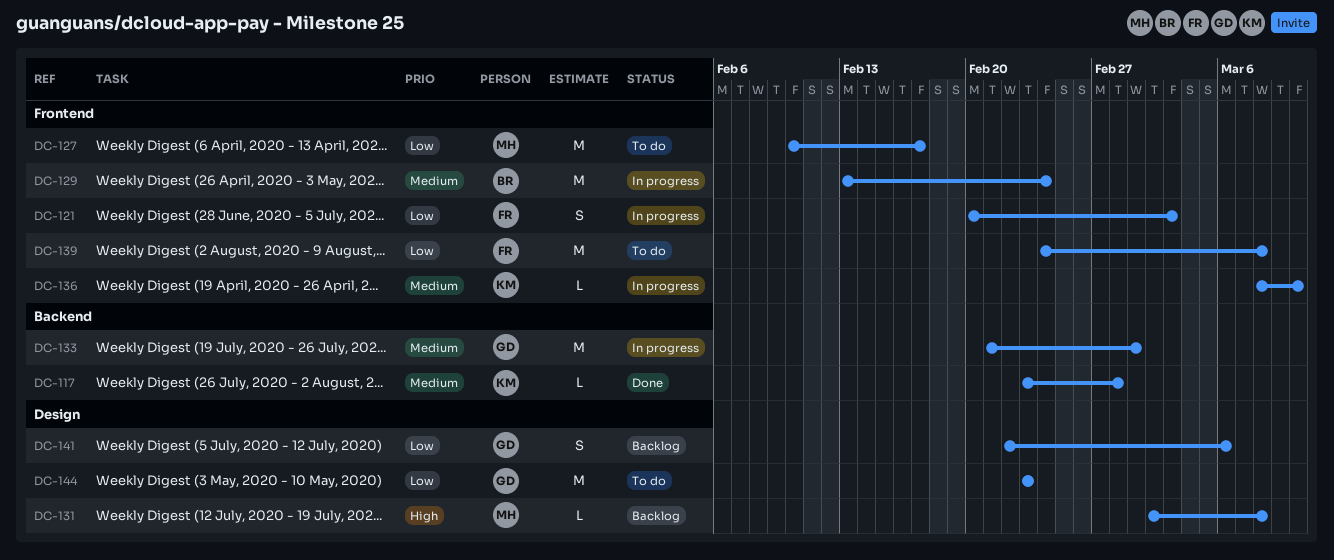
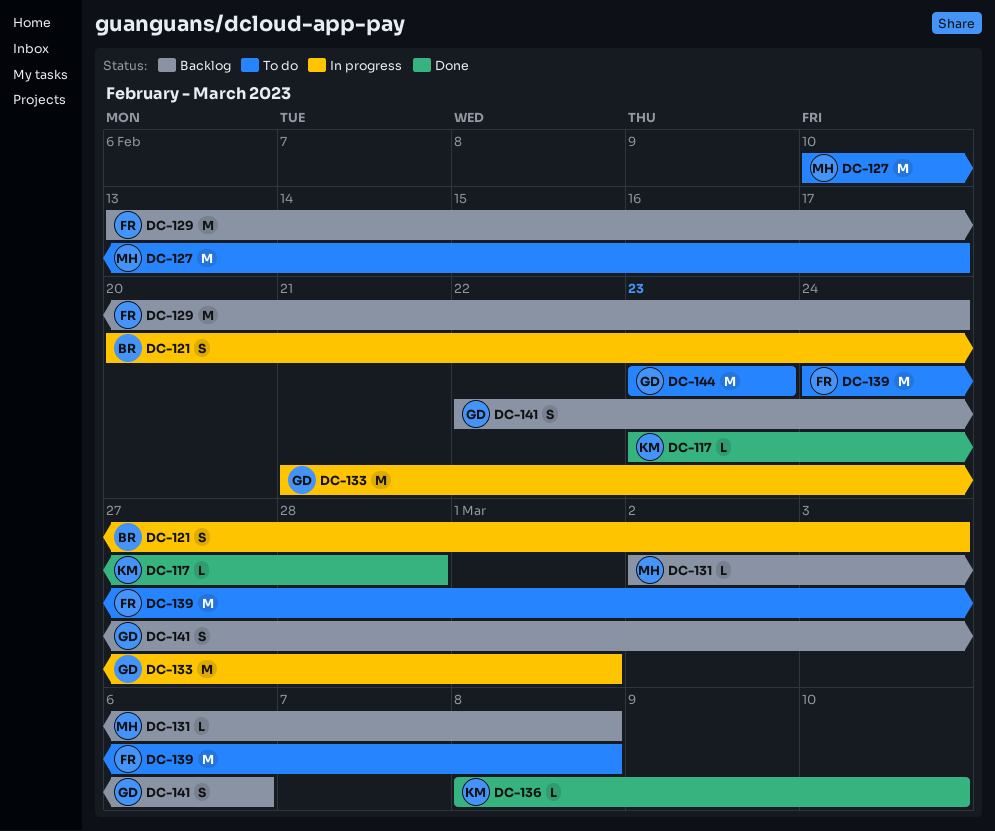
DC-121, owner: FR -> BR
DC-129, status: In progress -> Backlog
DC-129, owner: BR -> FR
DC-136, status: In progress -> Done

